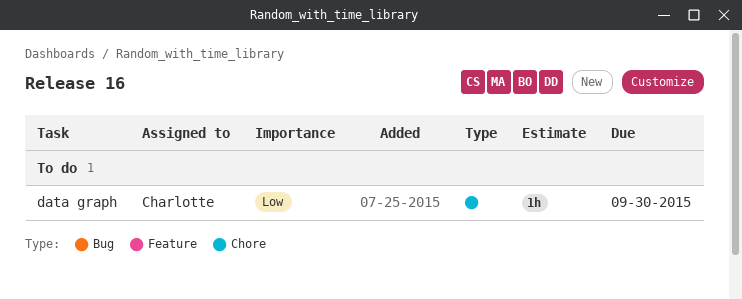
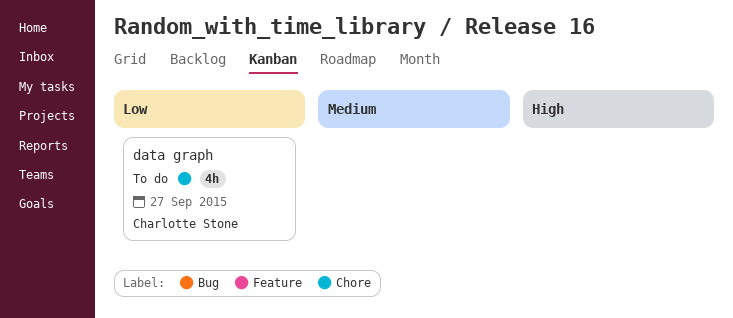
data graph, estimate: 1h -> 4h
data graph, due: Sep 30 -> Sep 27

